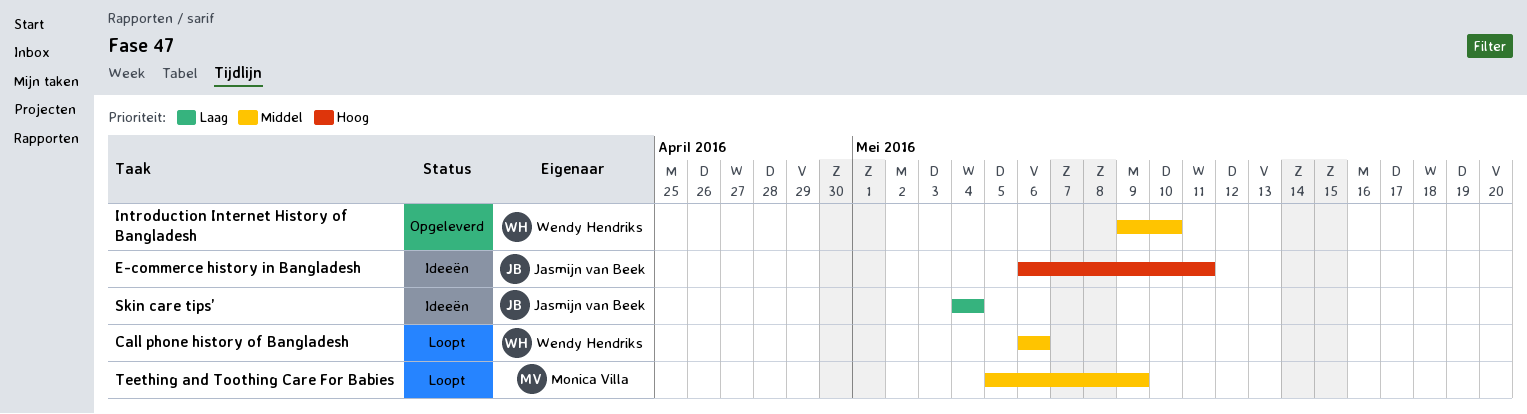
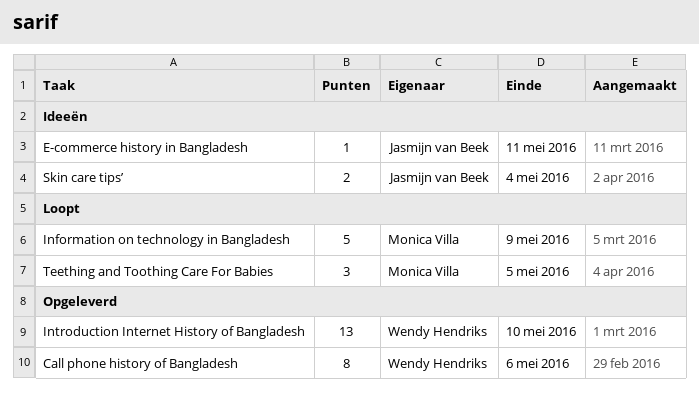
Call phone history of Bangladesh, status: Loopt -> Opgeleverd
Information on technology in Bangladesh: none -> present
Teething and Toothing Care For Babies, due: May 9 -> May 5

